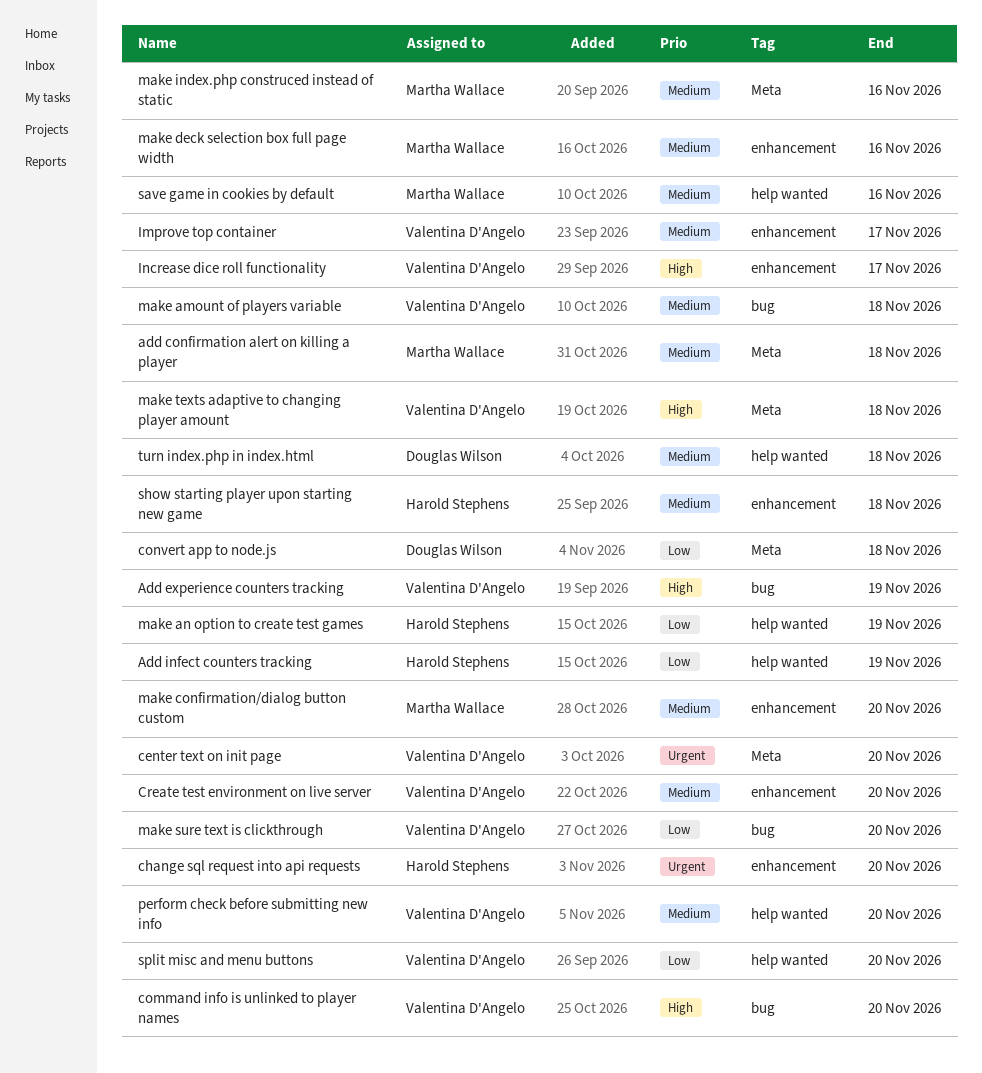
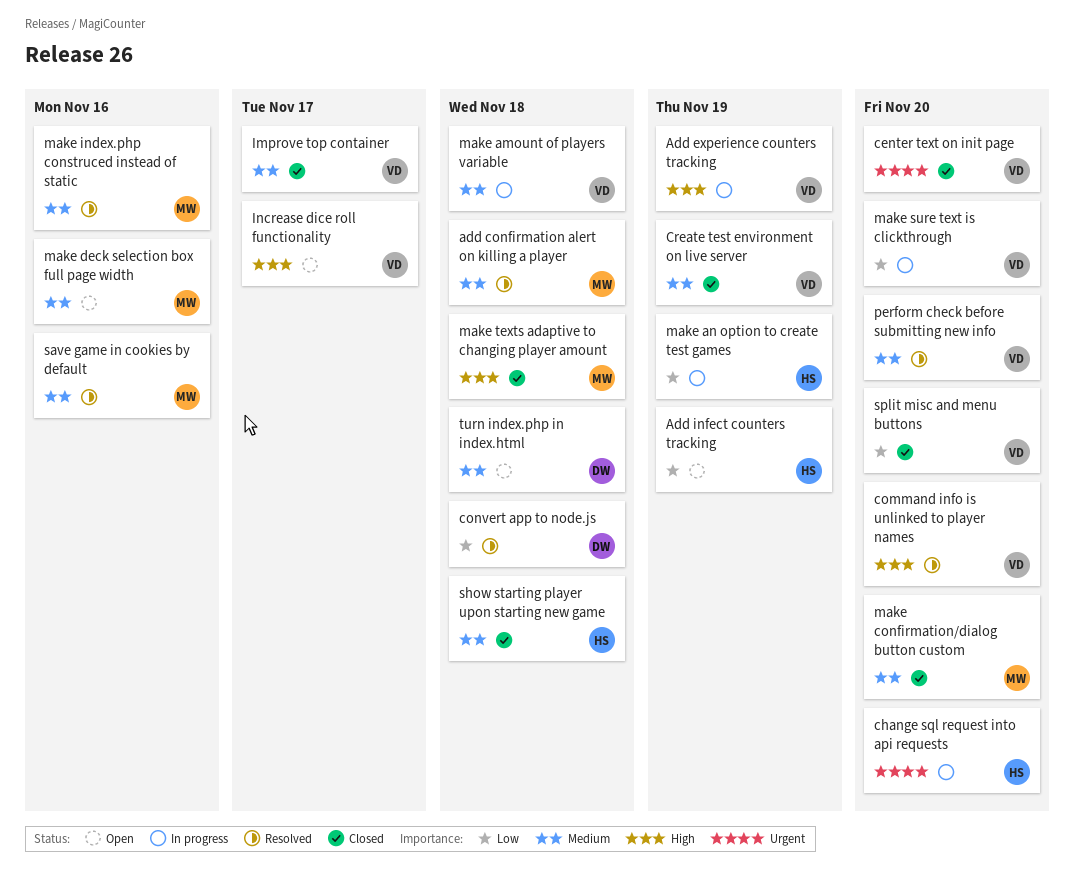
Create test environment on live server, due: Nov 20 -> Nov 19
make texts adaptive to changing player amount, owner: Valentina D'Angelo -> Martha Wallace

